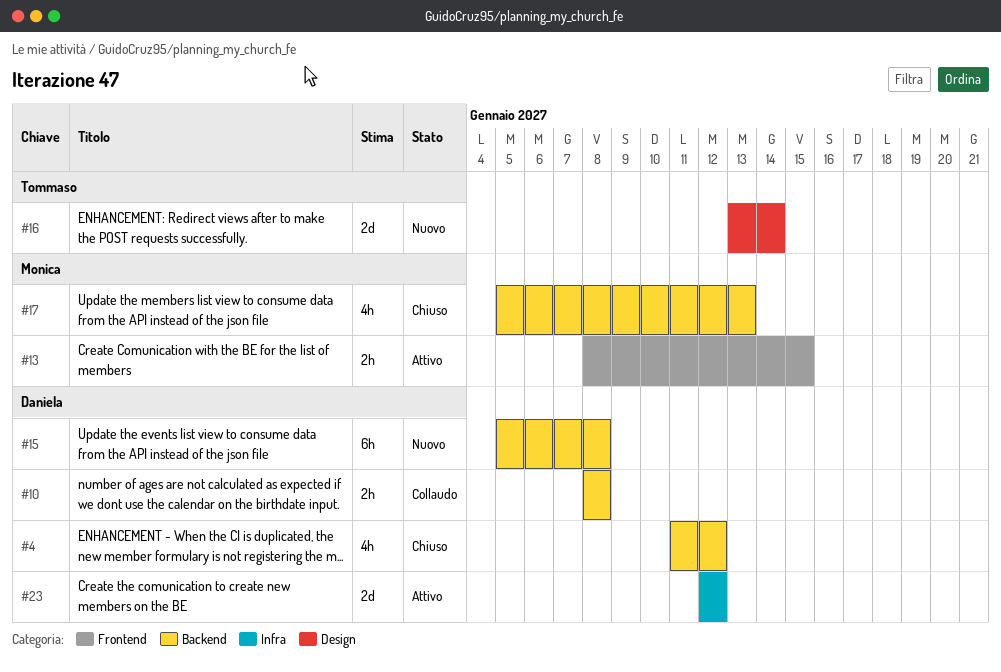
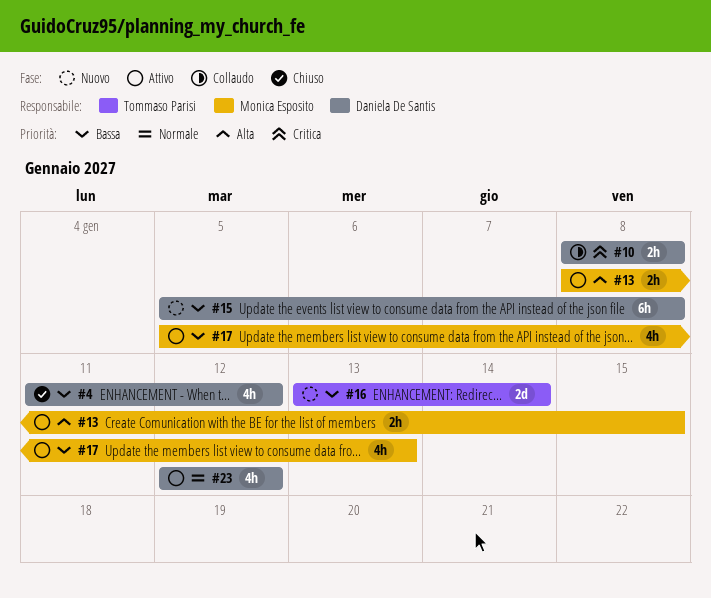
#17, status: Chiuso -> Attivo
#23, estimate: 2d -> 4h

